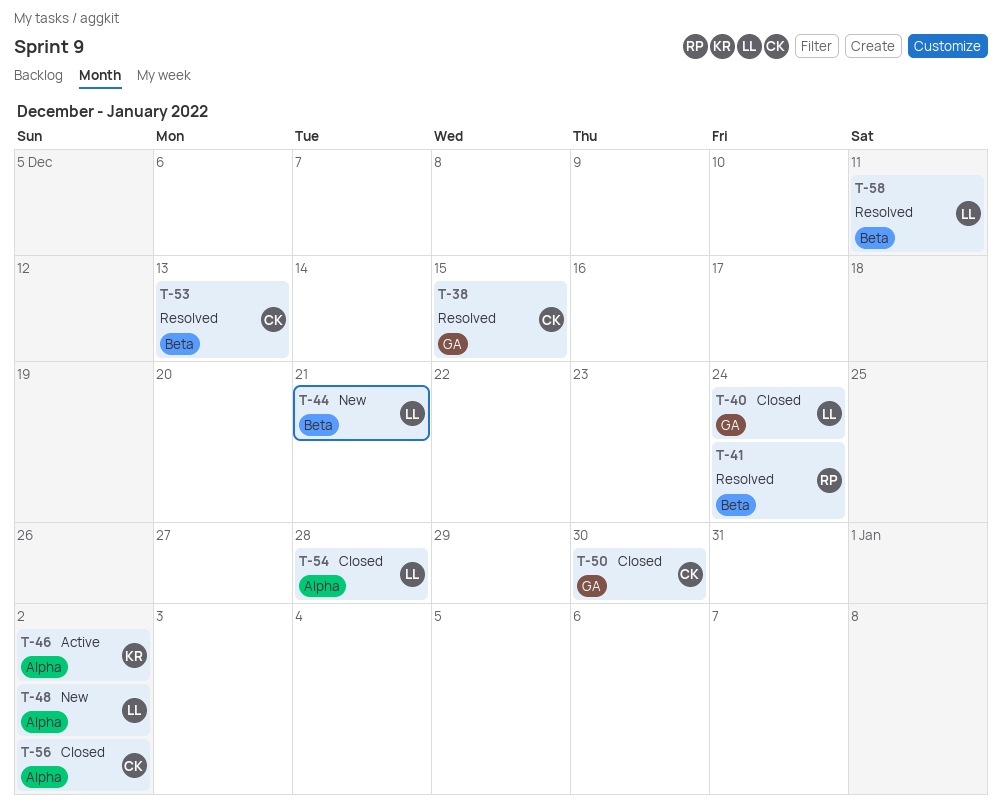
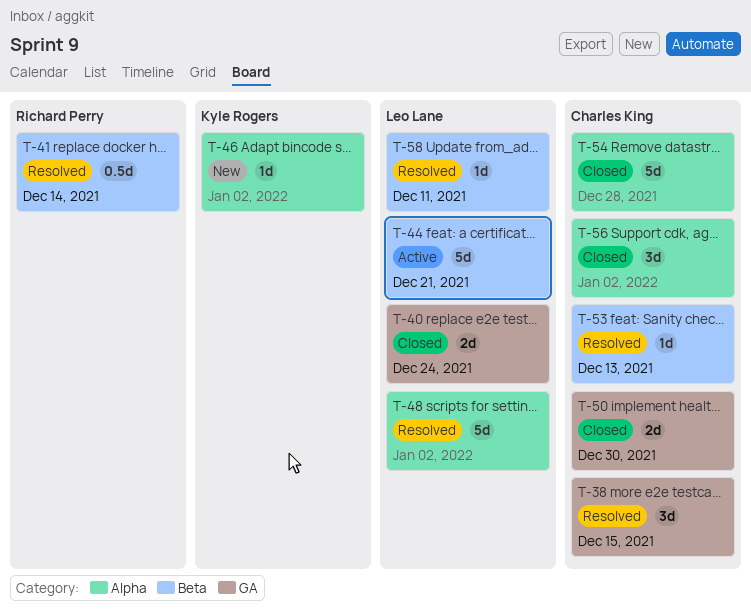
T-41, due: Dec 24 -> Dec 14
T-44, status: New -> Active
T-46, status: Active -> New
T-48, status: New -> Resolved
T-54, owner: Leo Lane -> Charles King

